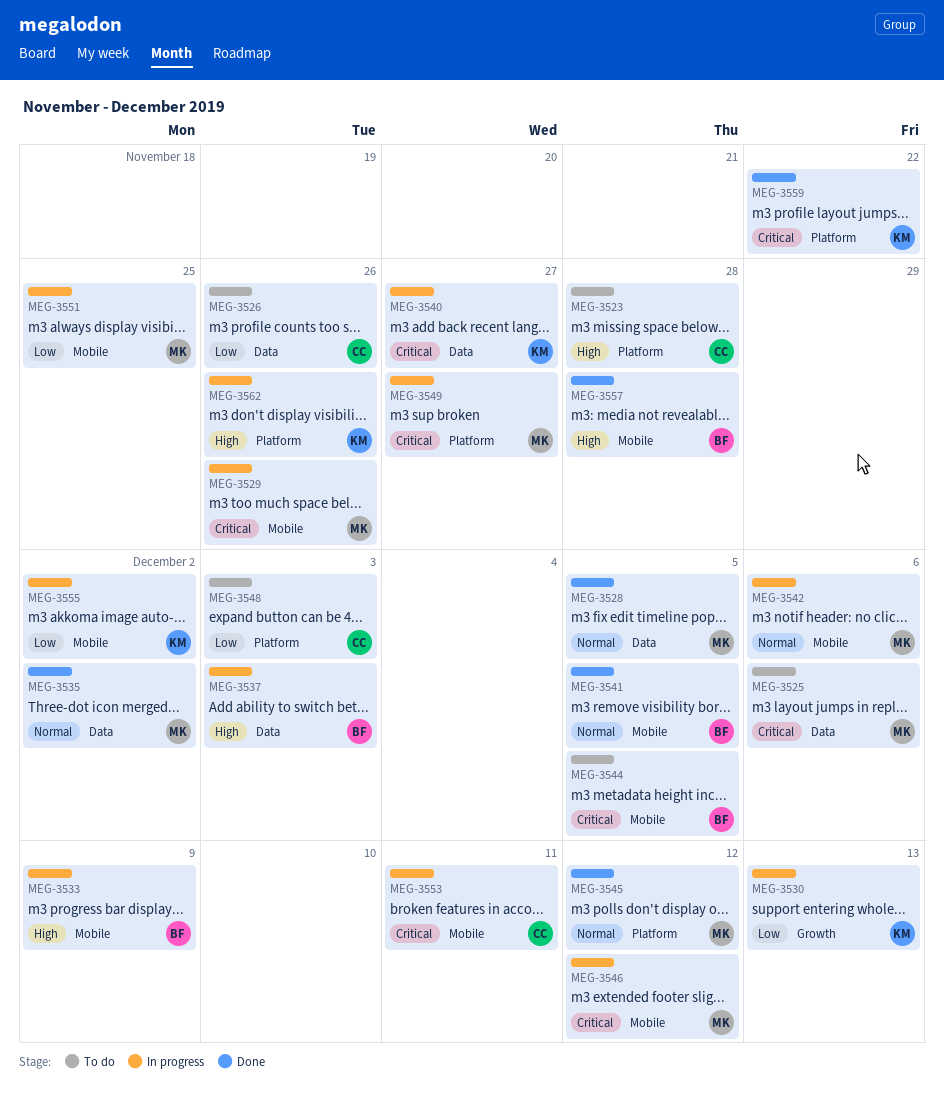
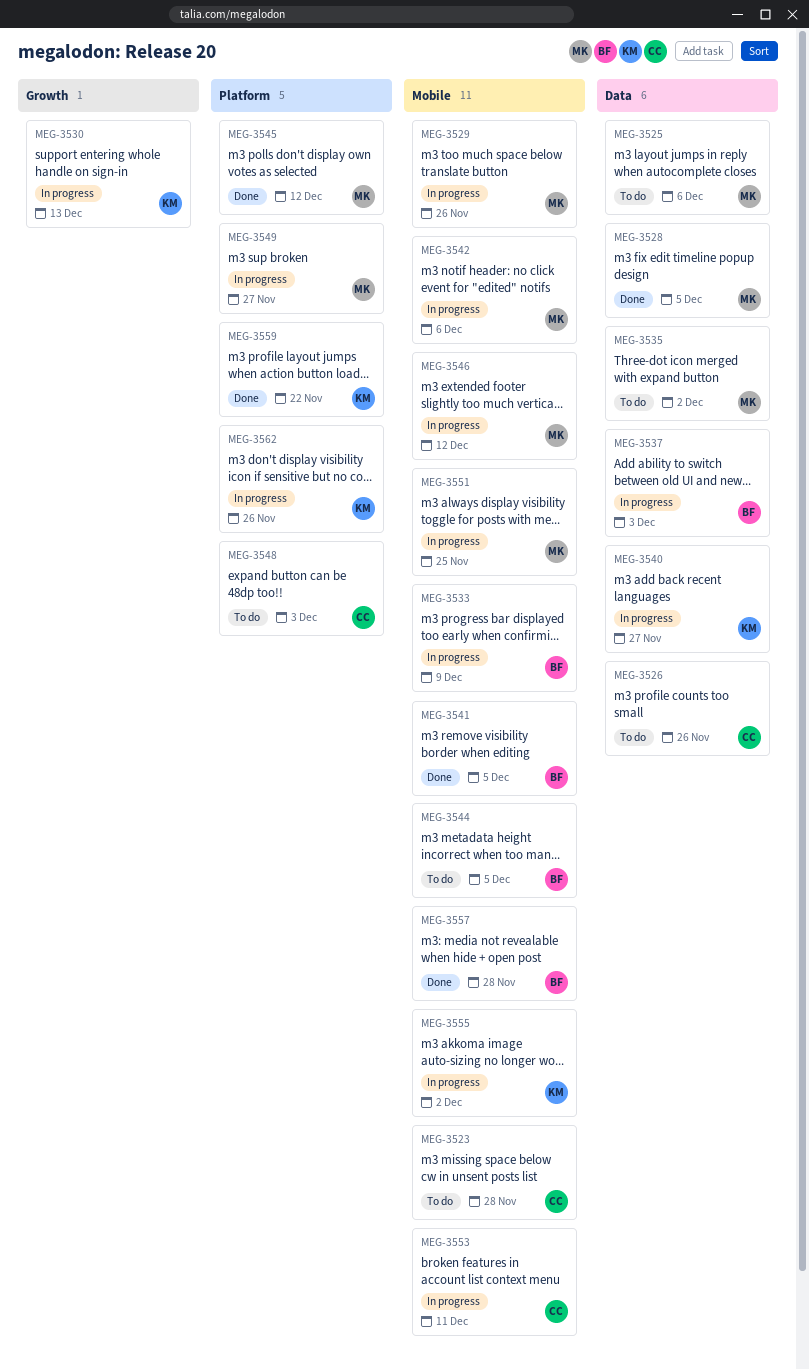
MEG-3523, label: Platform -> Mobile
MEG-3535, status: Done -> To do

